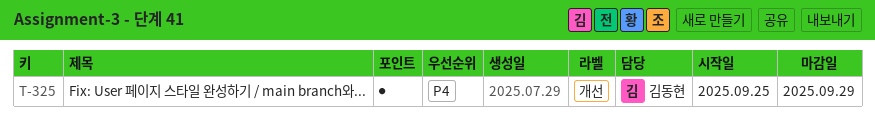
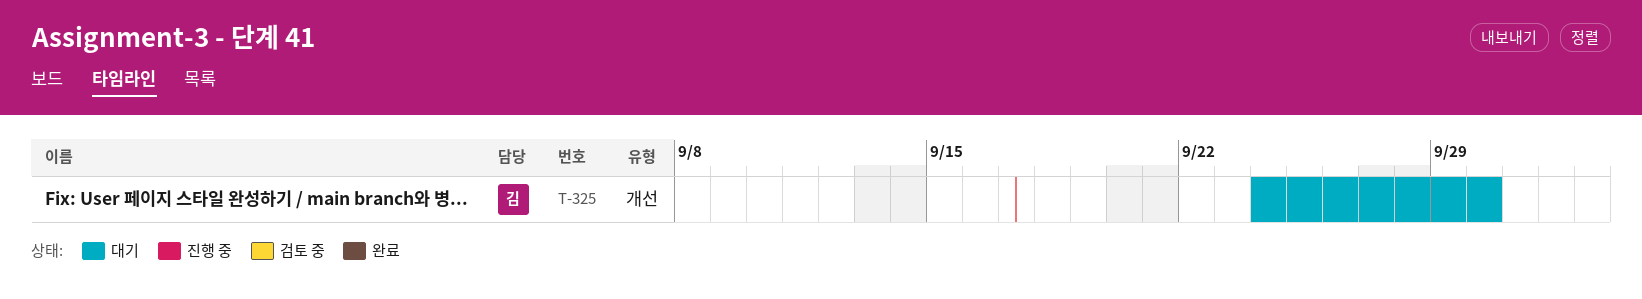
T-325, start: Sep 25 -> Sep 24
T-325, due: Sep 29 -> Sep 30

